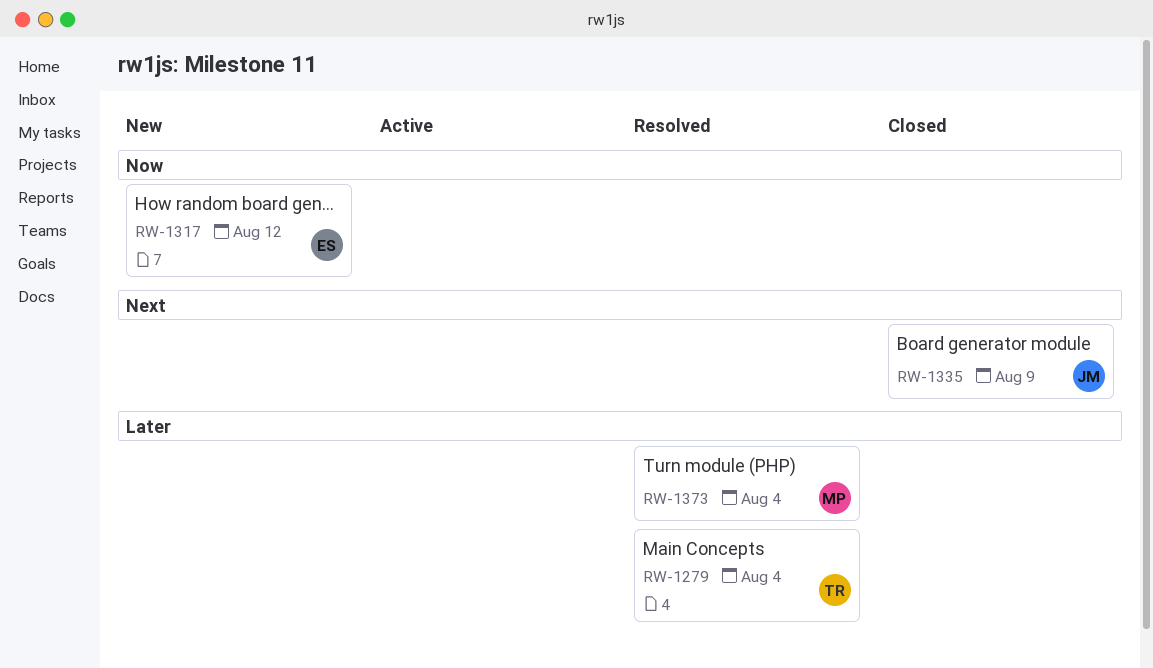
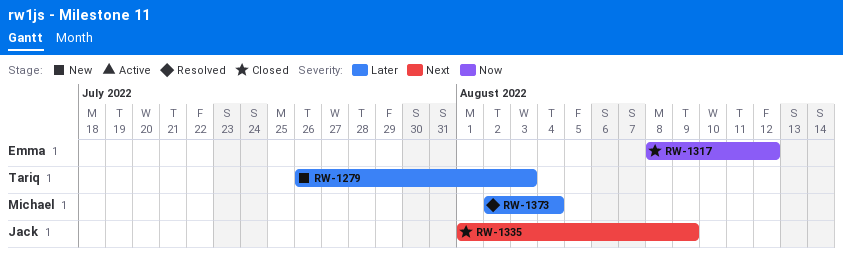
RW-1279, status: Resolved -> New
RW-1279, due: Aug 4 -> Aug 3
RW-1317, status: New -> Closed

